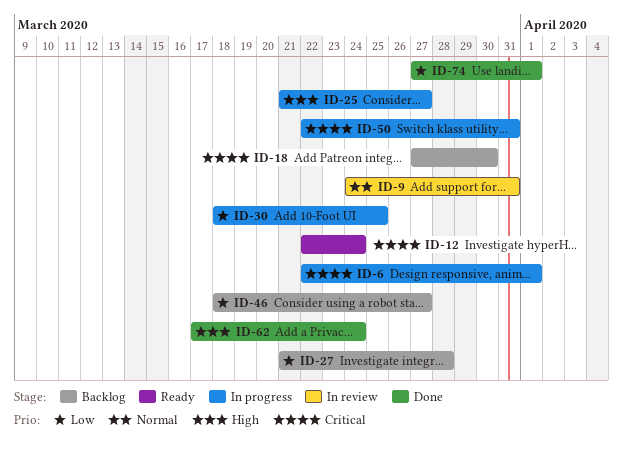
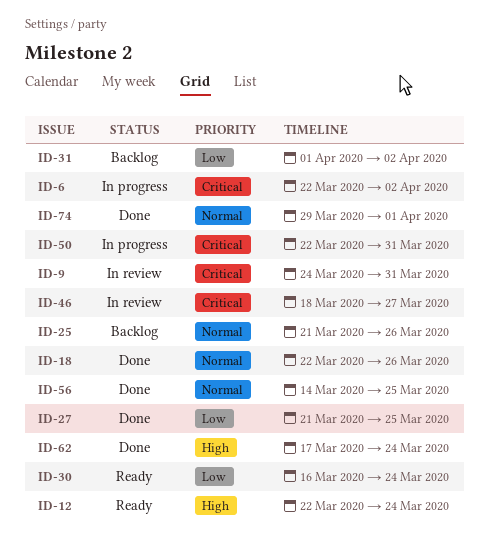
ID-6, due: Apr 1 -> Apr 2
ID-9, priority: Normal -> Critical
ID-12, priority: Critical -> High
ID-18, status: Backlog -> Done
ID-18, priority: Critical -> Normal
ID-18, start: Mar 27 -> Mar 22
ID-18, due: Mar 30 -> Mar 26
ID-25, status: In progress -> Backlog
ID-25, priority: High -> Normal
ID-25, due: Mar 27 -> Mar 26
ID-27, status: Backlog -> Done
ID-27, due: Mar 28 -> Mar 25
ID-30, status: In progress -> Ready
ID-30, start: Mar 18 -> Mar 16
ID-30, due: Mar 25 -> Mar 24
ID-31: none -> present
ID-46, status: Backlog -> In review
ID-46, priority: Low -> Critical
ID-56: none -> present
ID-74, priority: Low -> Normal
ID-74, start: Mar 27 -> Mar 29

